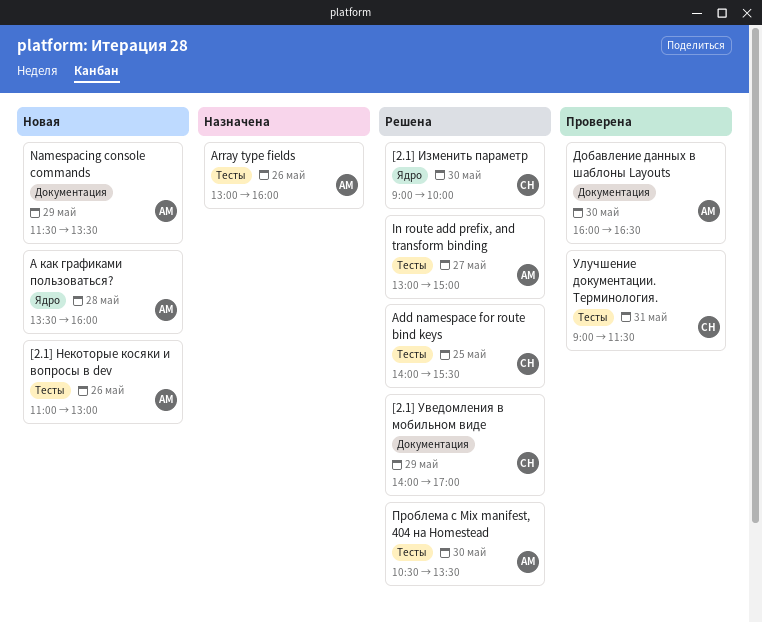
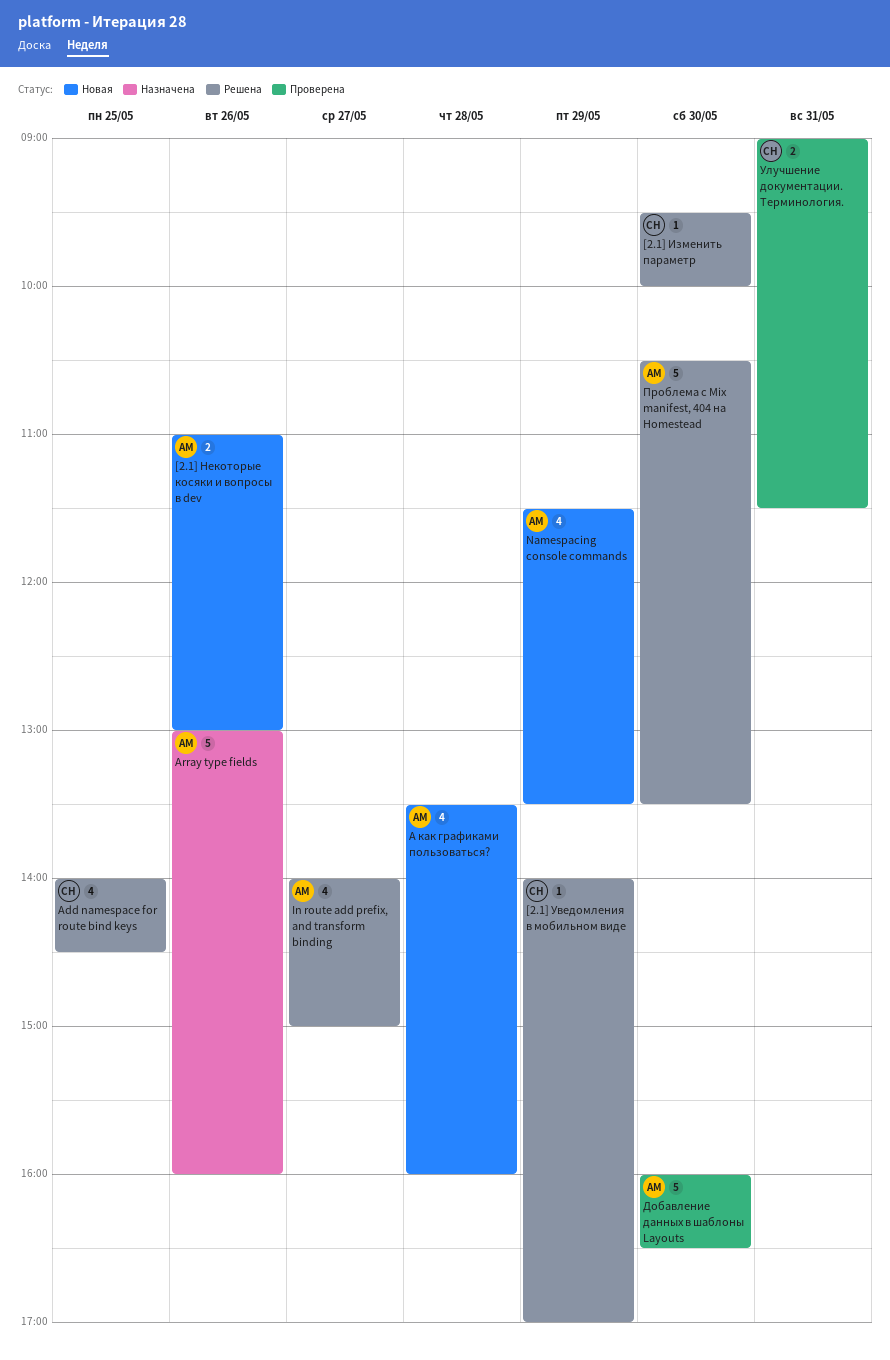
[2.1] Изменить параметр, begins: 09:00 -> 09:30
Add namespace for route bind keys, ends: 15:30 -> 14:30
In route add prefix, and transform binding, begins: 13:00 -> 14:00

